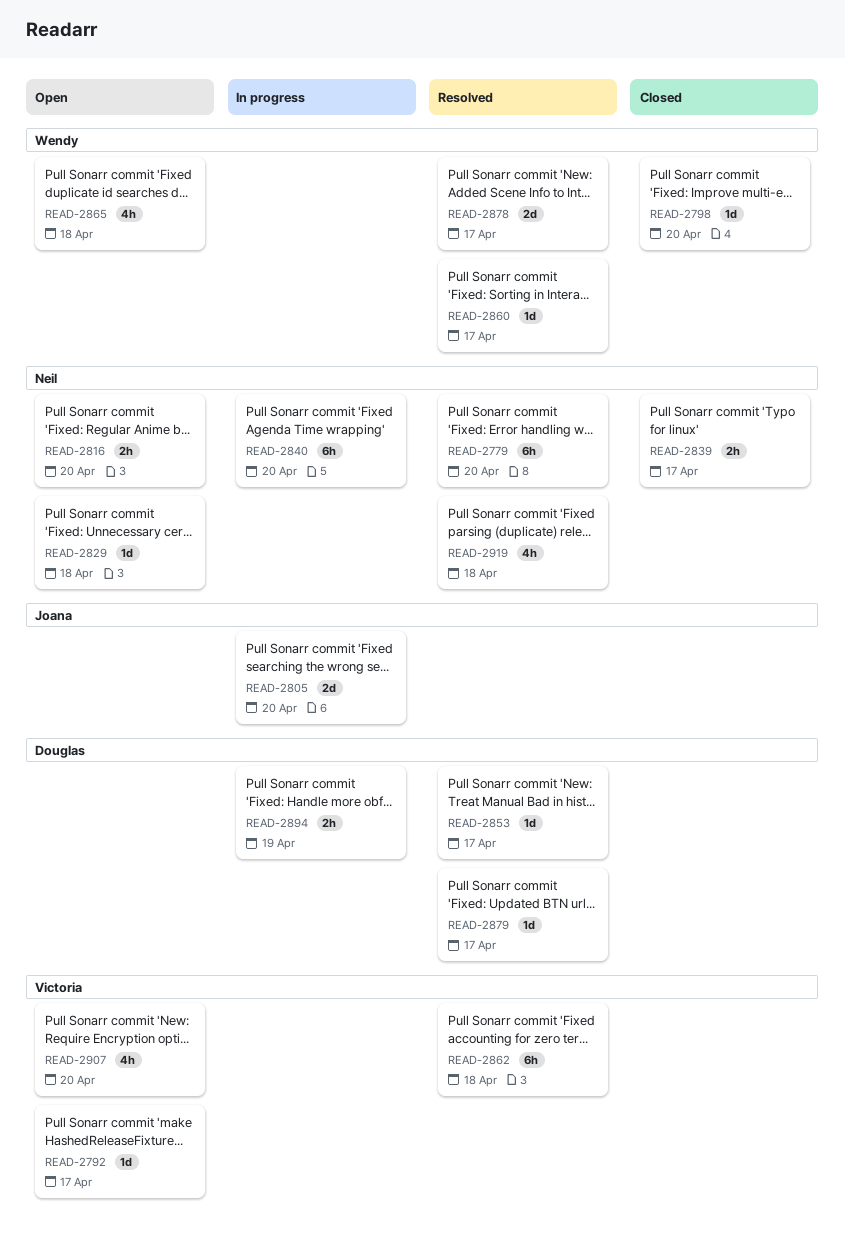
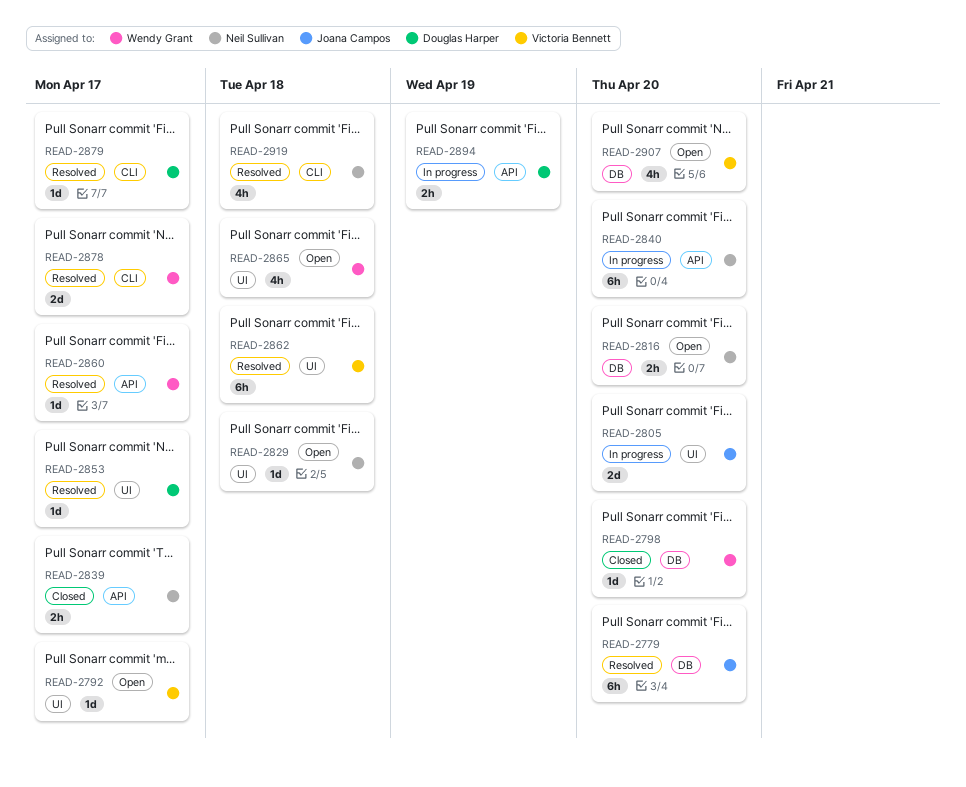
READ-2779, owner: Neil Sullivan -> Joana Campos

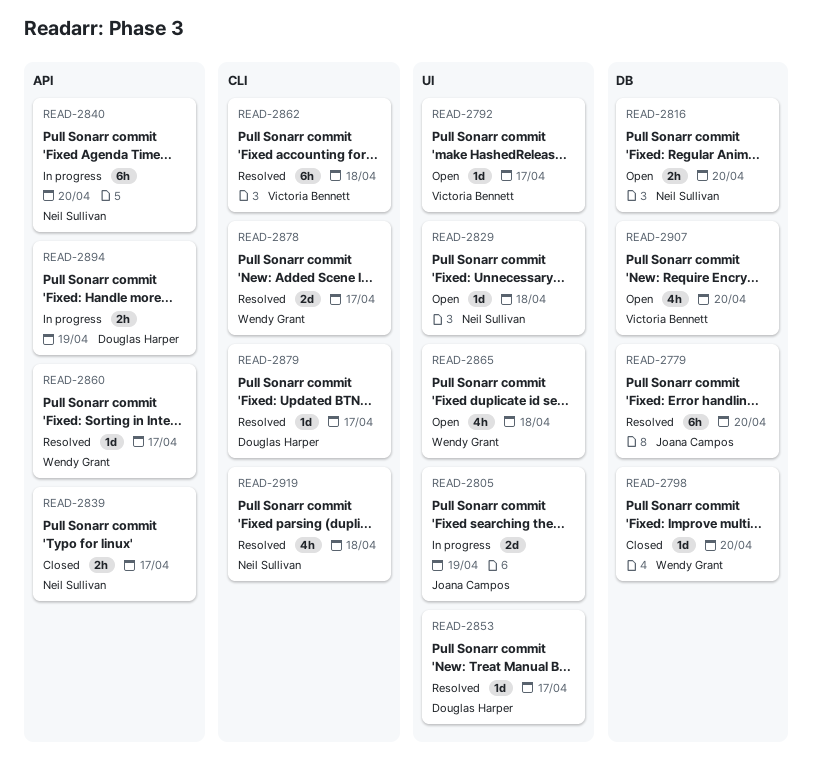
READ-2805, due: Apr 20 -> Apr 19
READ-2862, label: UI -> CLI

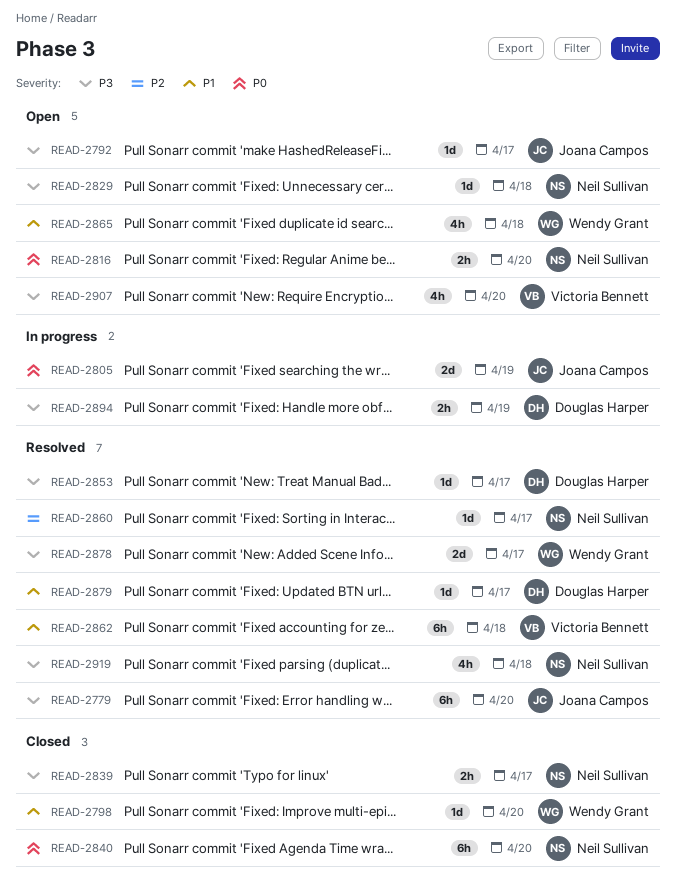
READ-2792, owner: Victoria Bennett -> Joana Campos
READ-2840, status: In progress -> Closed
READ-2860, owner: Wendy Grant -> Neil Sullivan

